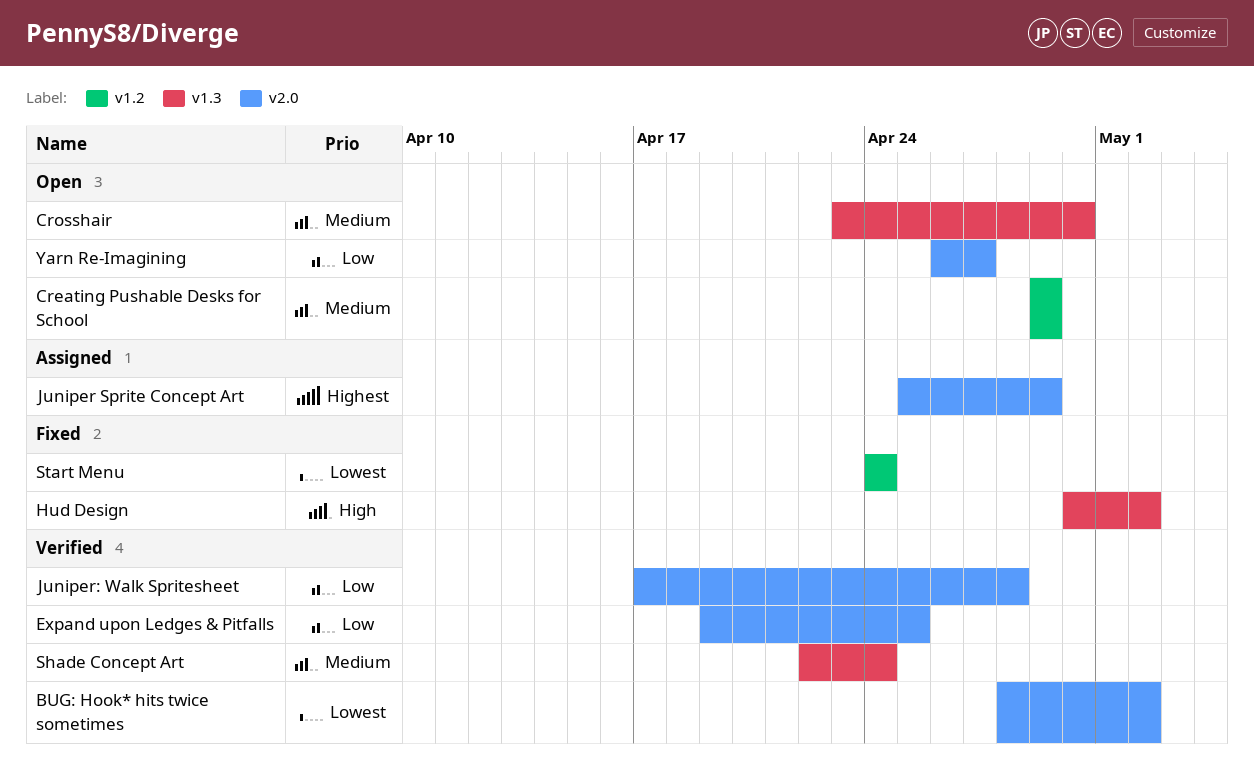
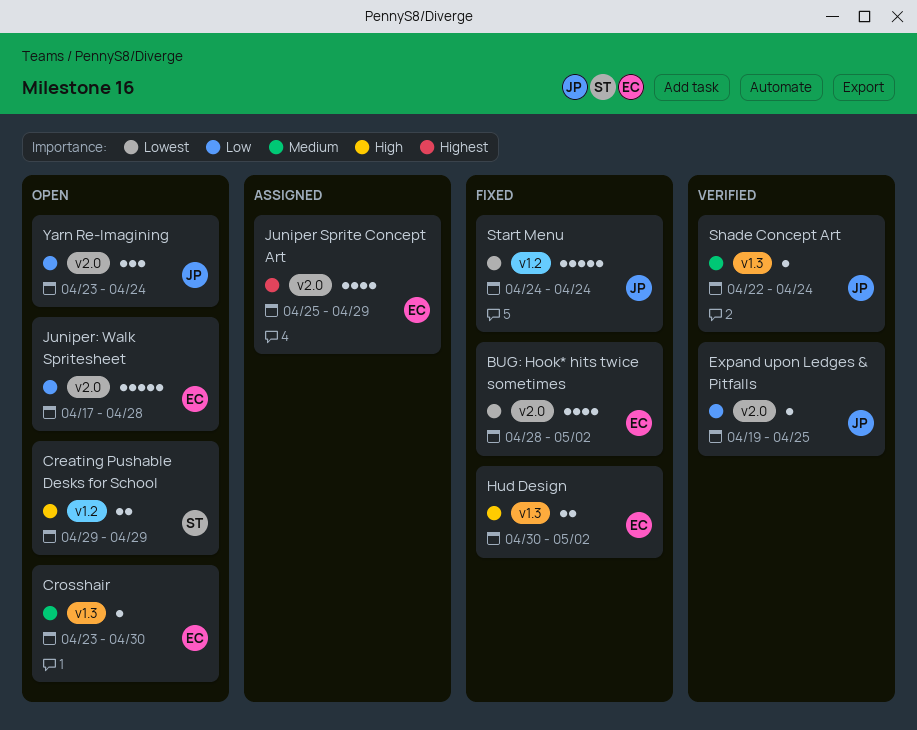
BUG: Hook* hits twice sometimes, status: Verified -> Fixed
Creating Pushable Desks for School, priority: Medium -> High
Juniper: Walk Spritesheet, status: Verified -> Open
Yarn Re-Imagining, start: Apr 26 -> Apr 23
Yarn Re-Imagining, due: Apr 27 -> Apr 24

